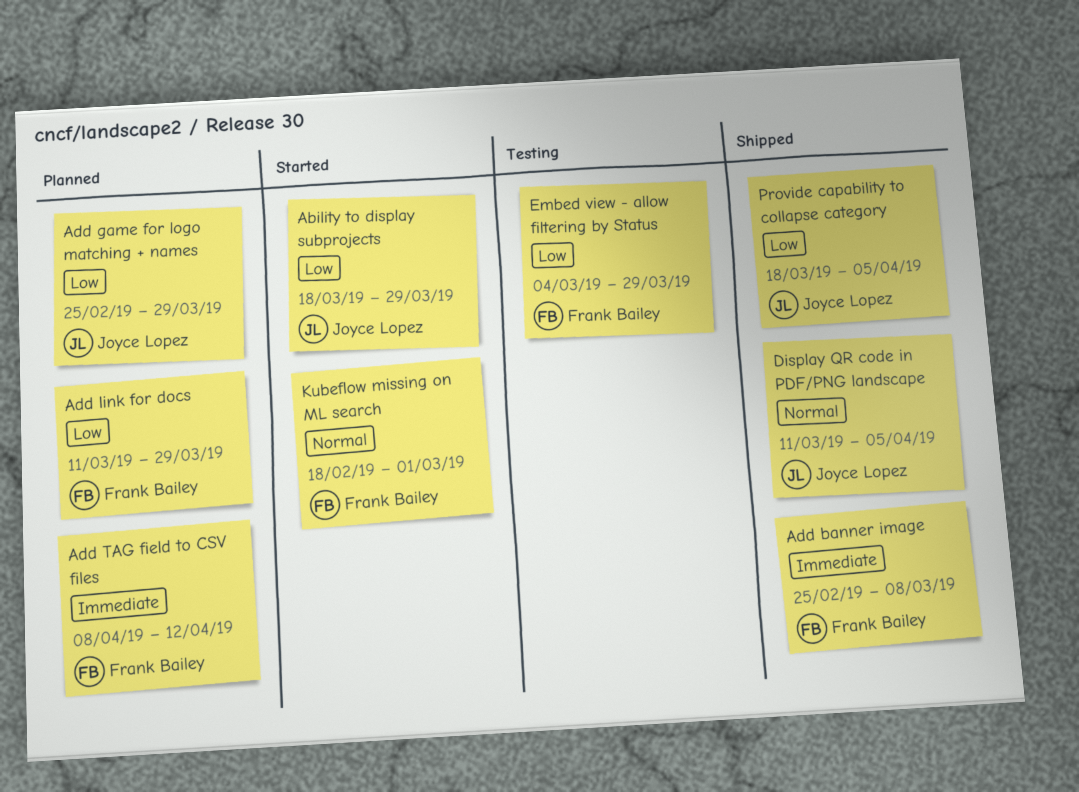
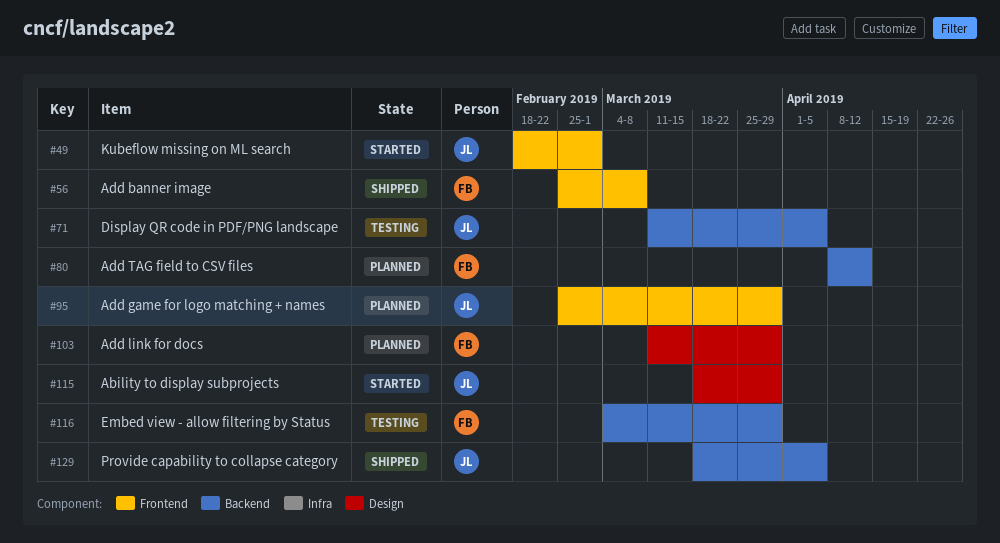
Display QR code in PDF/PNG landscape, status: Shipped -> Testing
Kubeflow missing on ML search, owner: Frank Bailey -> Joyce Lopez

